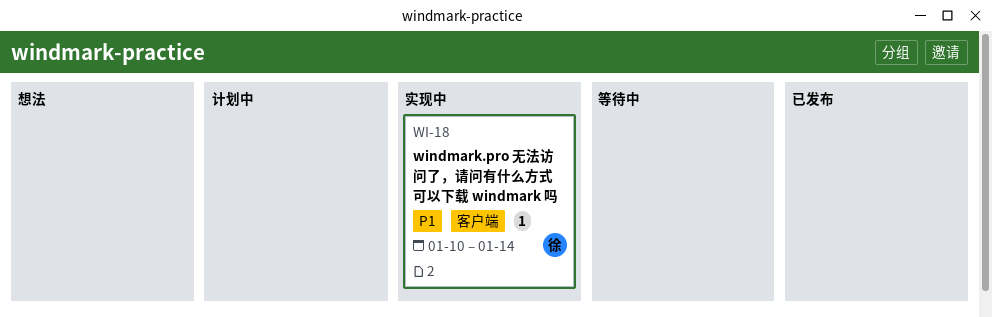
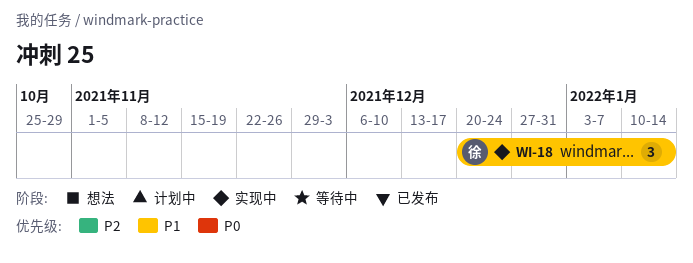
WI-18, estimate: 1 -> 3
WI-18, start: Jan 10 -> Dec 20

